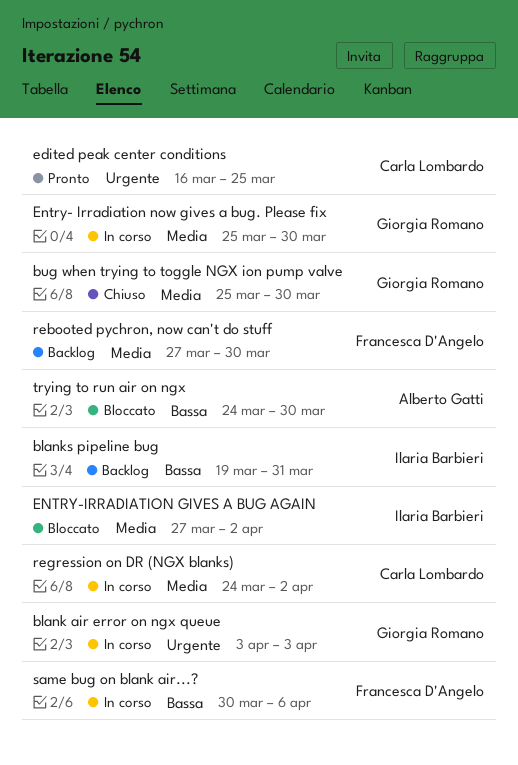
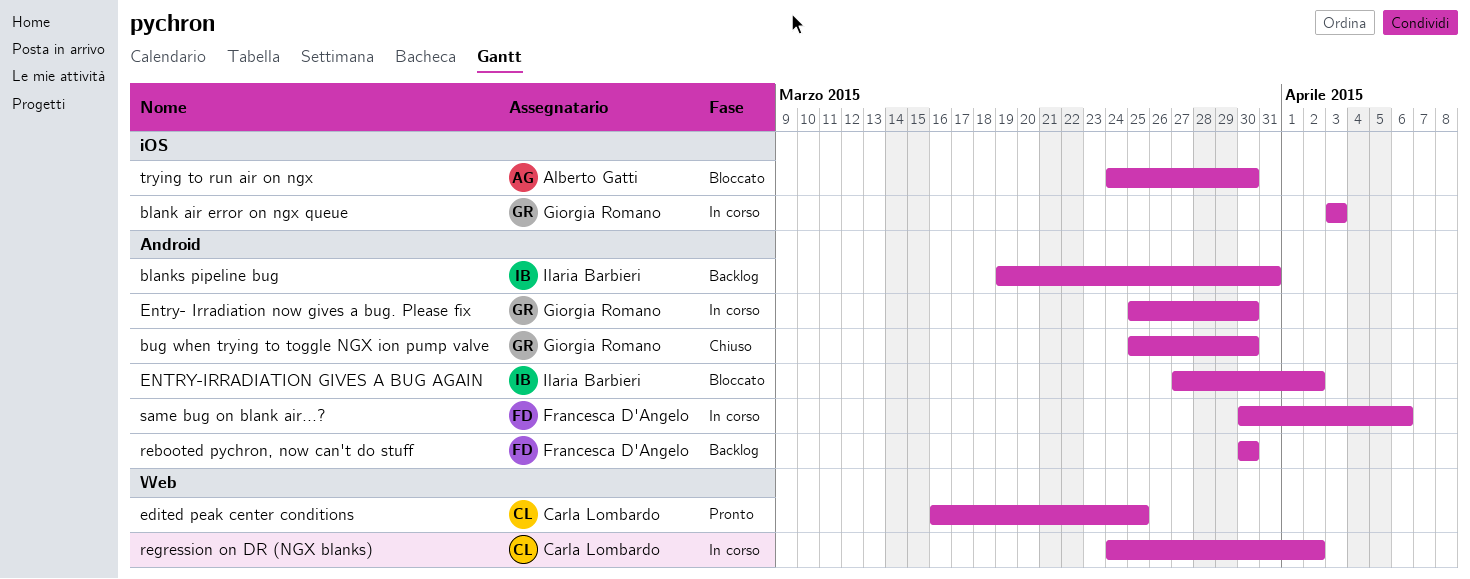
rebooted pychron, now can't do stuff, start: Mar 27 -> Mar 30

